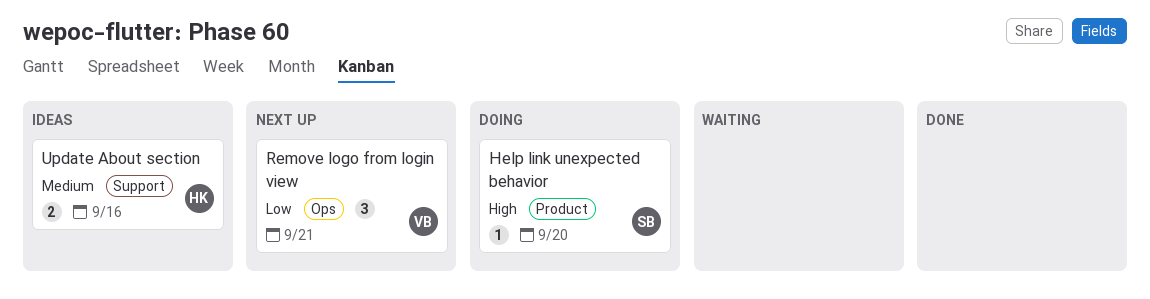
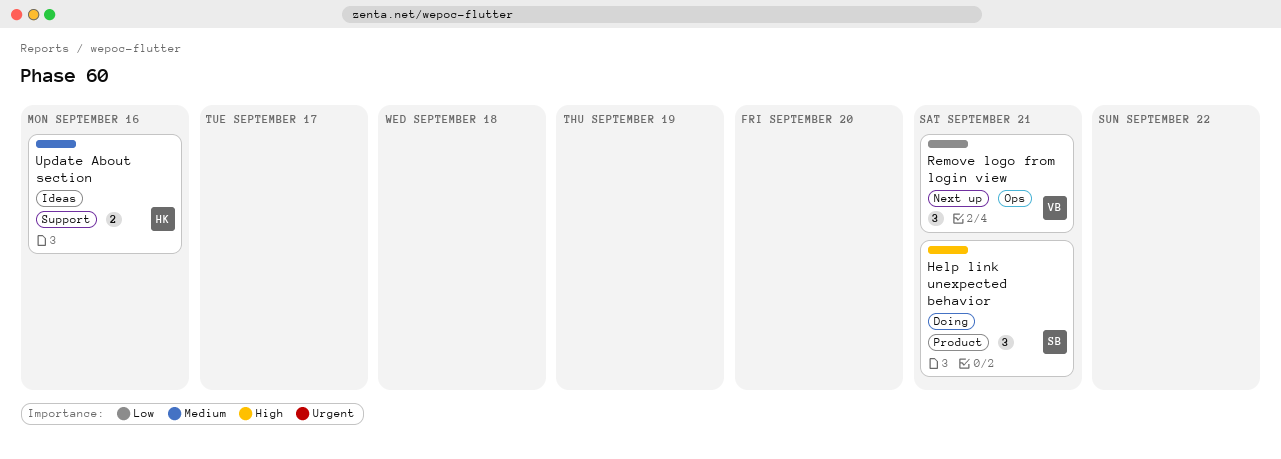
Help link unexpected behavior, estimate: 1 -> 3
Help link unexpected behavior, due: Sep 20 -> Sep 21

